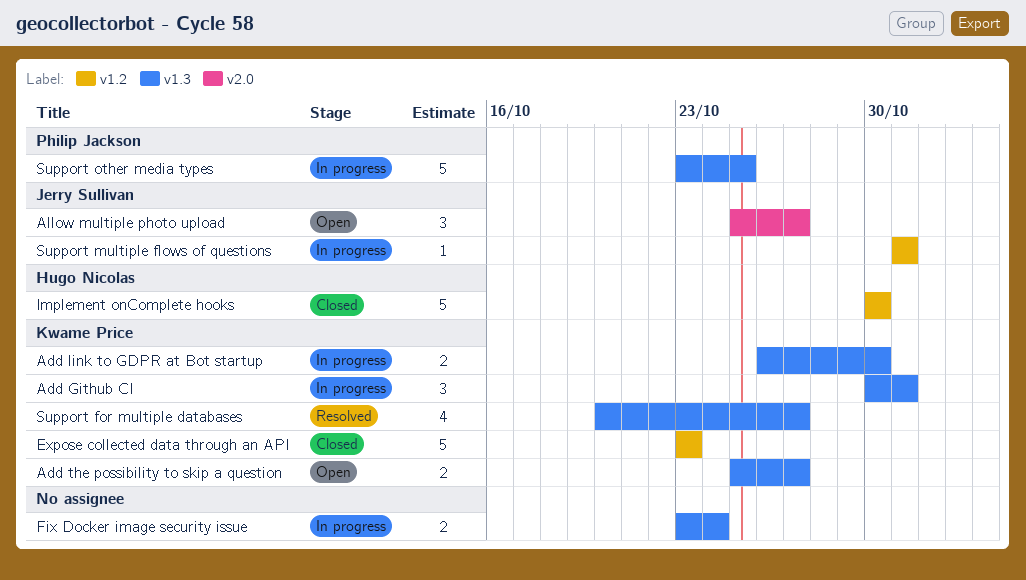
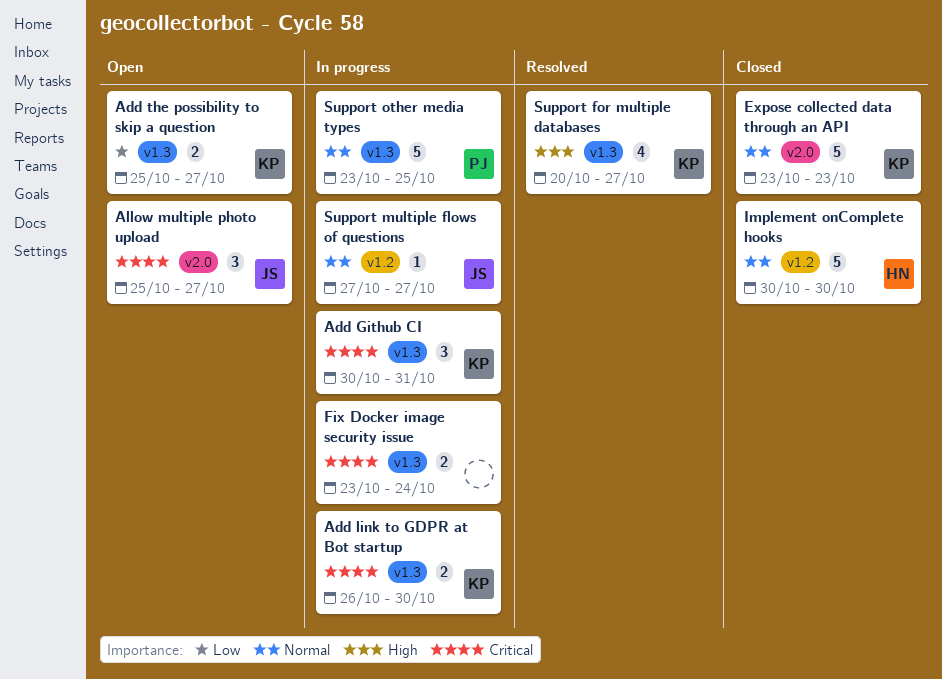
Expose collected data through an API, label: v1.2 -> v2.0
Support multiple flows of questions, start: Oct 31 -> Oct 27
Support multiple flows of questions, due: Oct 31 -> Oct 27

